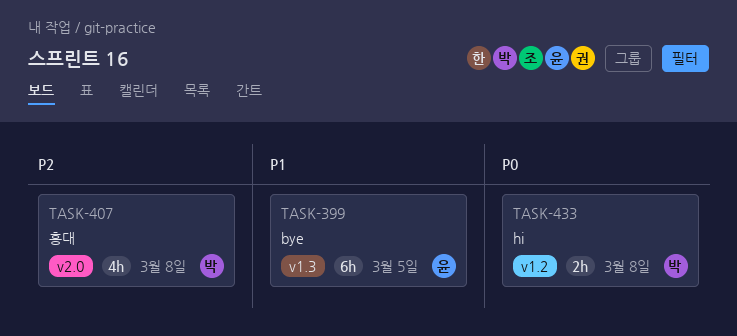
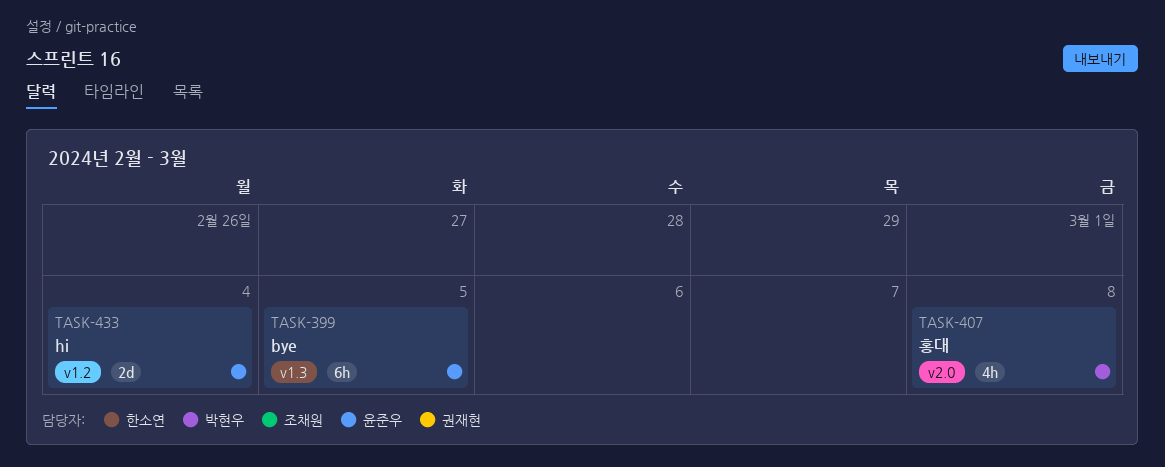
TASK-433, owner: 박현우 -> 윤준우
TASK-433, estimate: 2h -> 2d
TASK-433, due: Mar 8 -> Mar 4

